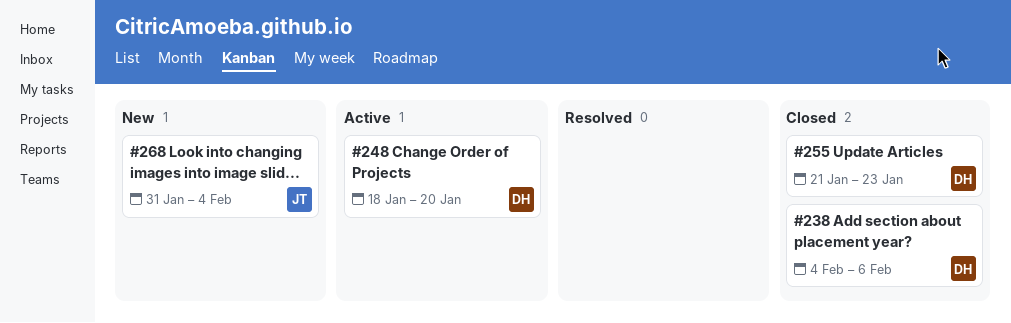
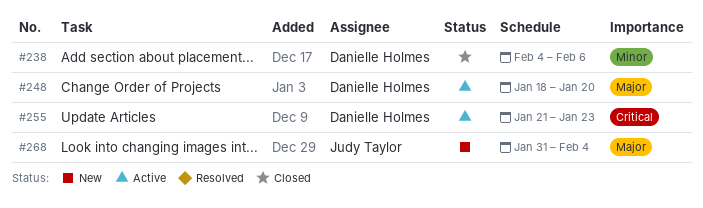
#255, status: Closed -> Active

